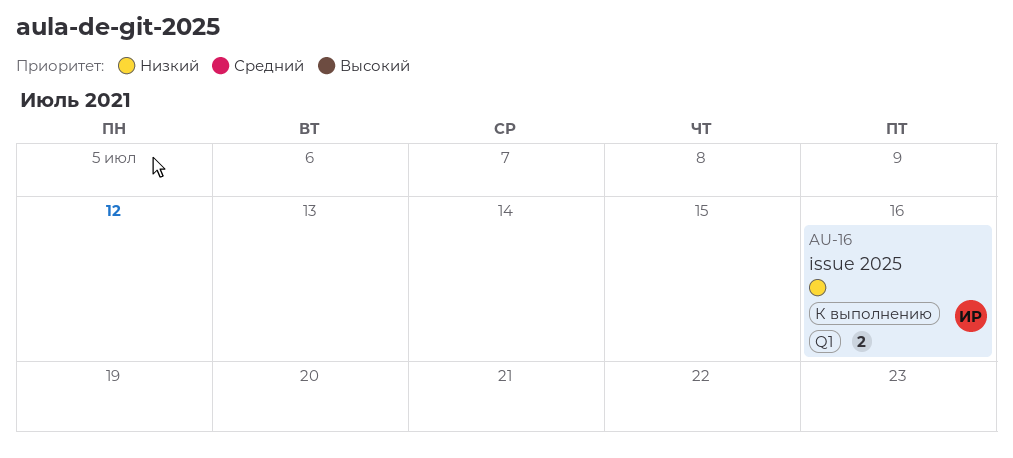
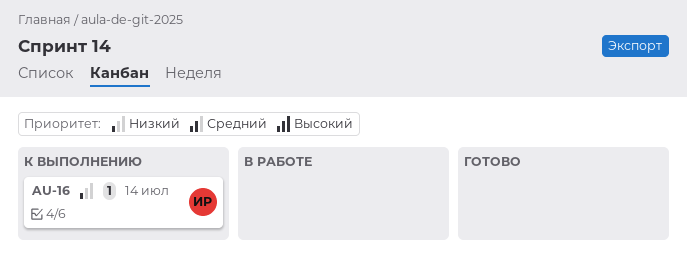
AU-16, estimate: 2 -> 1
AU-16, due: Jul 16 -> Jul 14

